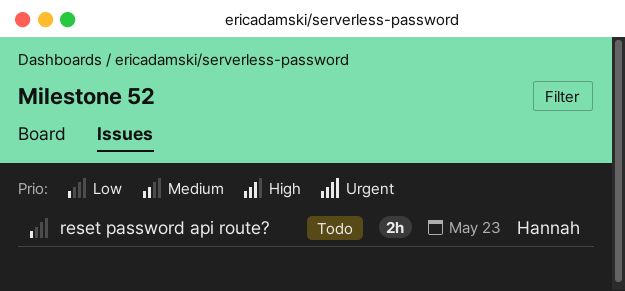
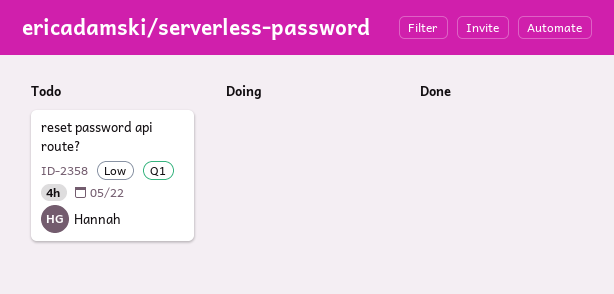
reset password api route?, estimate: 2h -> 4h
reset password api route?, due: May 23 -> May 22

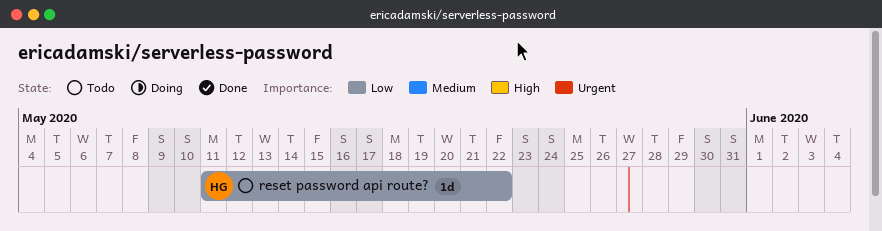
reset password api route?, estimate: 4h -> 1d

